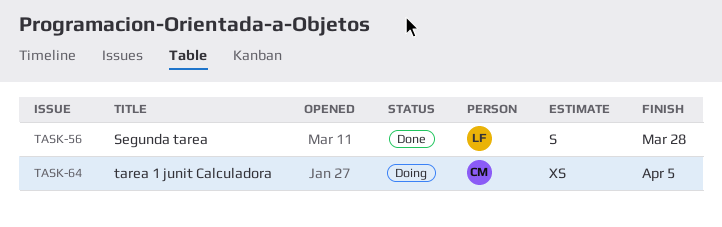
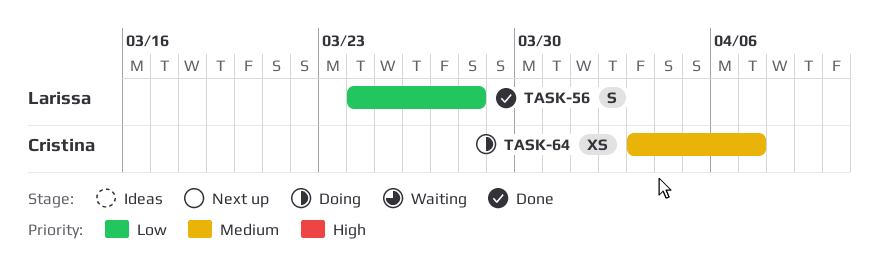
TASK-64, due: Apr 5 -> Apr 7

